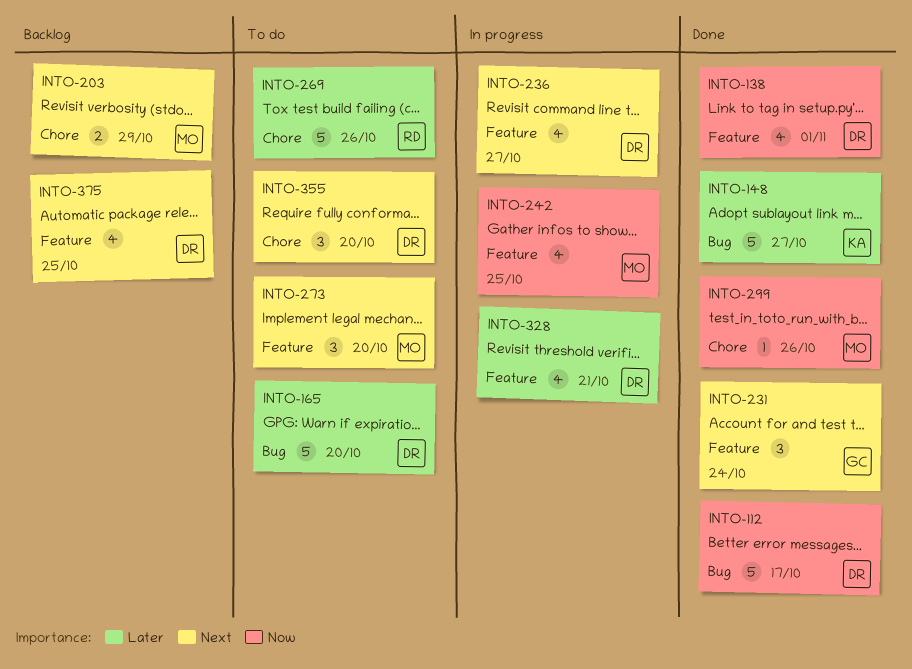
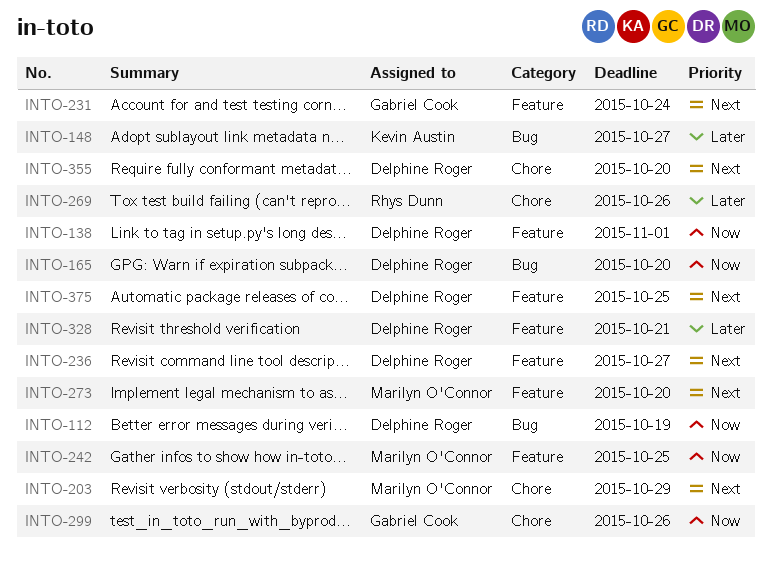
INTO-112, due: Oct 17 -> Oct 19
INTO-165, priority: Later -> Now
INTO-299, owner: Marilyn O'Connor -> Gabriel Cook

